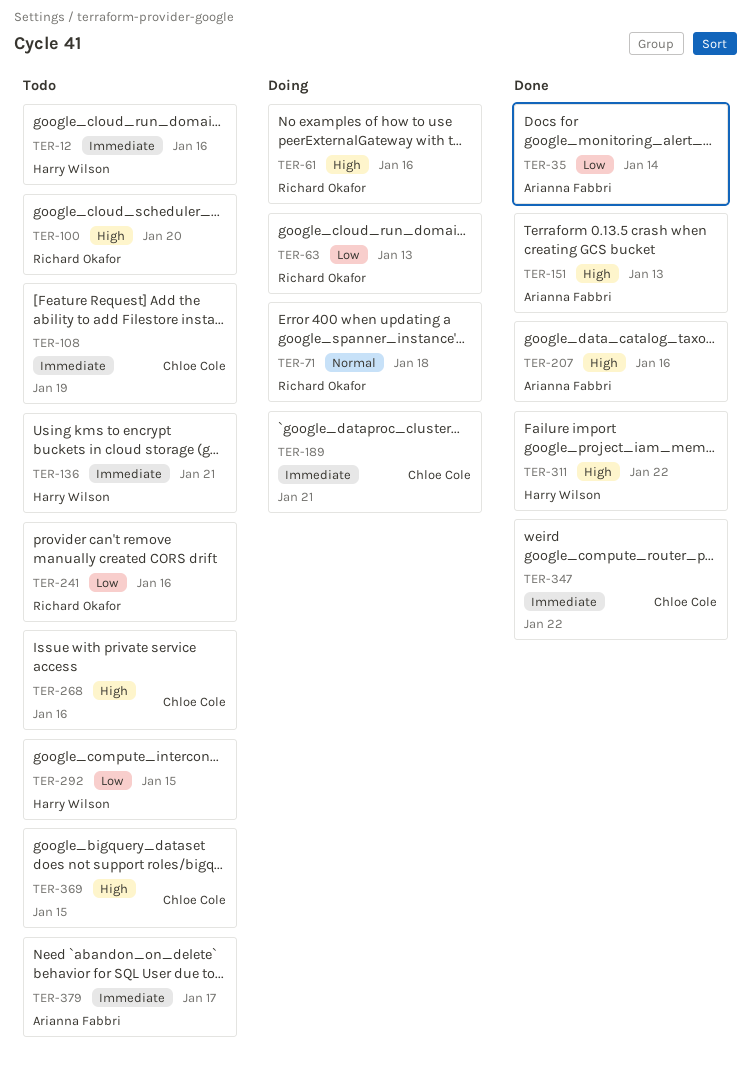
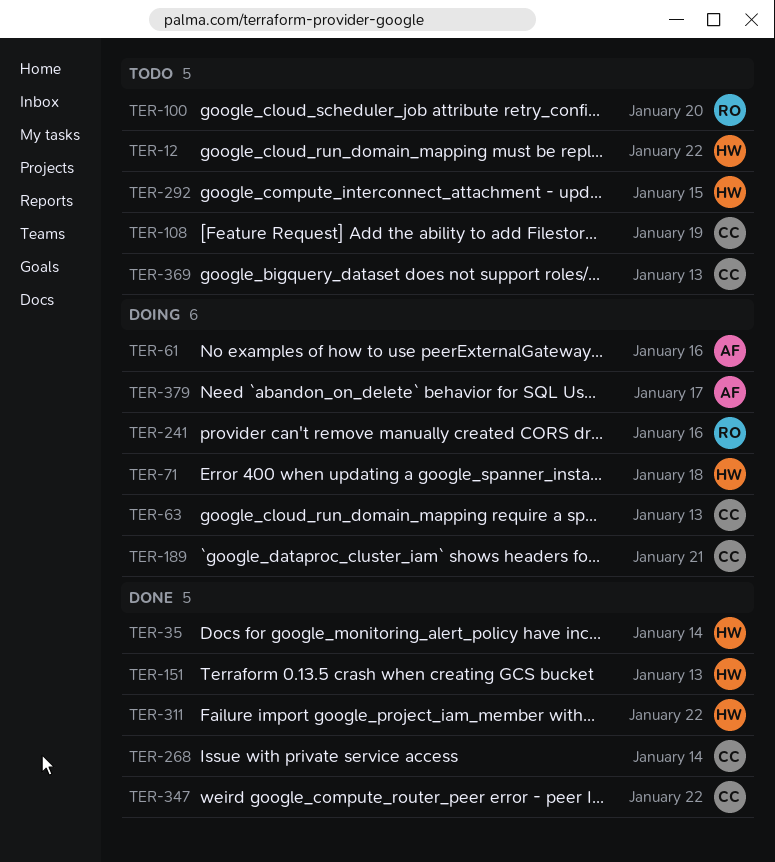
TER-12, due: Jan 16 -> Jan 22
TER-35, owner: Arianna Fabbri -> Harry Wilson
TER-61, owner: Richard Okafor -> Arianna Fabbri
TER-63, owner: Richard Okafor -> Chloe Cole
TER-71, owner: Richard Okafor -> Harry Wilson
TER-136: present -> none
TER-151, owner: Arianna Fabbri -> Harry Wilson
TER-207: present -> none
TER-241, status: Todo -> Doing
TER-268, status: Todo -> Done
TER-268, due: Jan 16 -> Jan 14
TER-369, due: Jan 15 -> Jan 13
TER-379, status: Todo -> Doing

